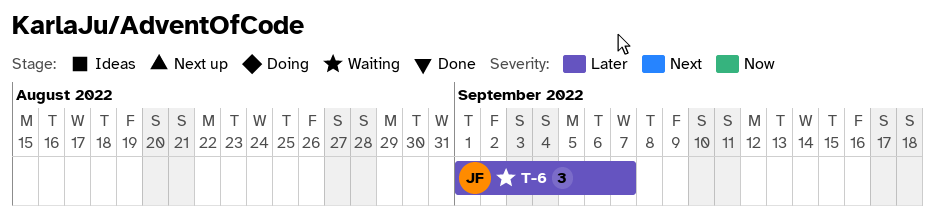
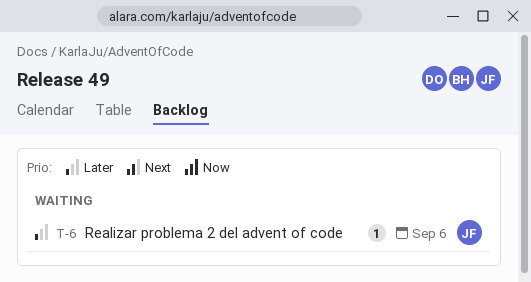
T-6, estimate: 3 -> 1
T-6, due: Sep 7 -> Sep 6

